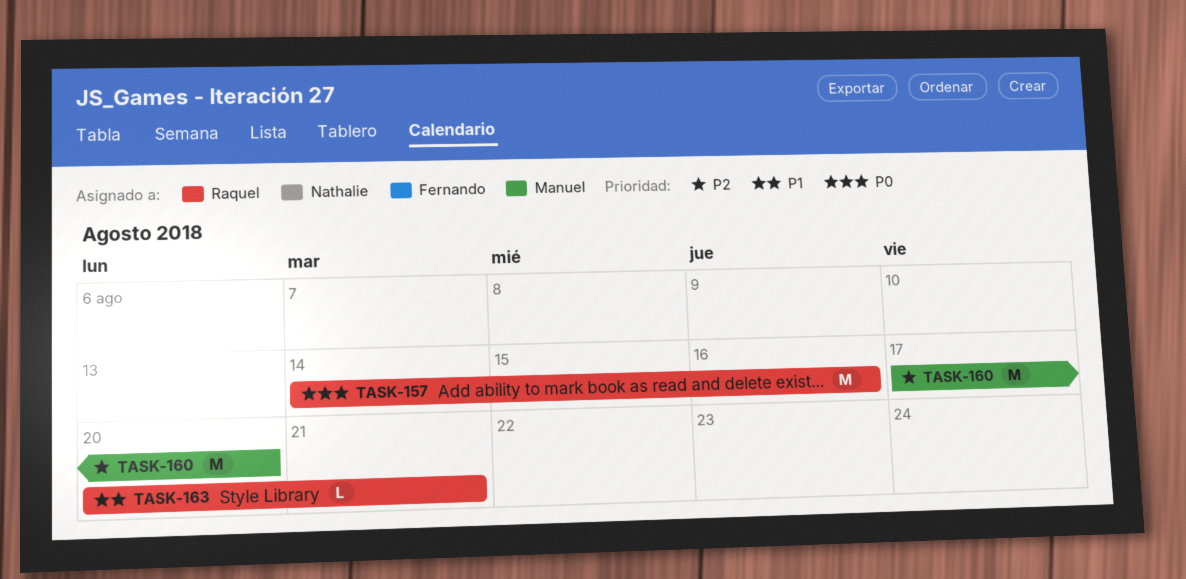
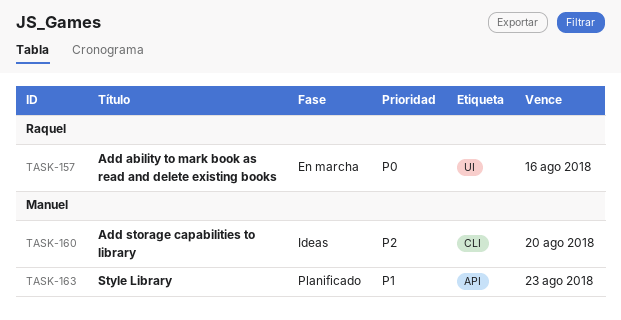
TASK-163, owner: Raquel -> Manuel
TASK-163, due: Aug 21 -> Aug 23

